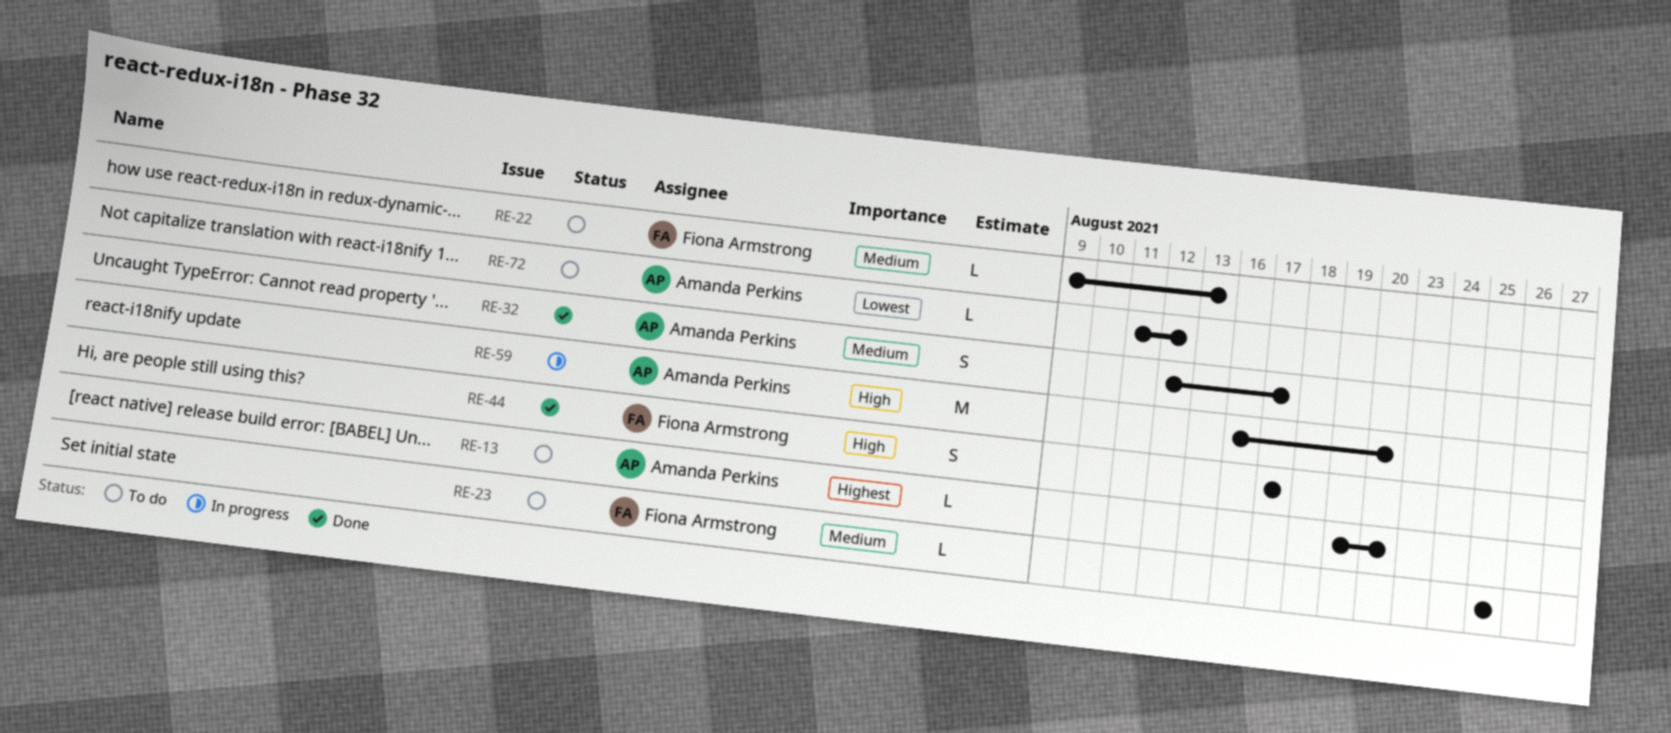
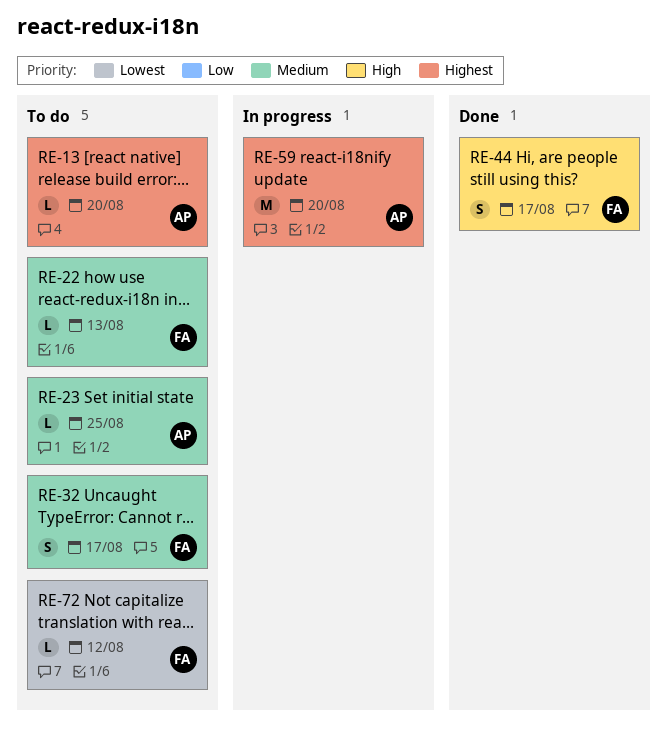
RE-23, owner: Fiona Armstrong -> Amanda Perkins
RE-32, status: Done -> To do
RE-32, owner: Amanda Perkins -> Fiona Armstrong
RE-59, priority: High -> Highest
RE-72, owner: Amanda Perkins -> Fiona Armstrong

